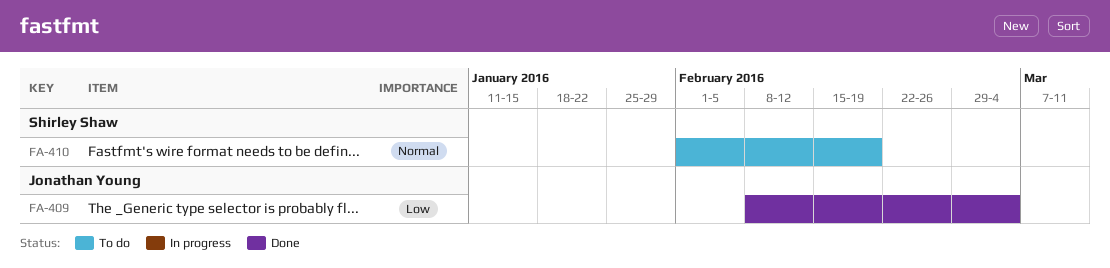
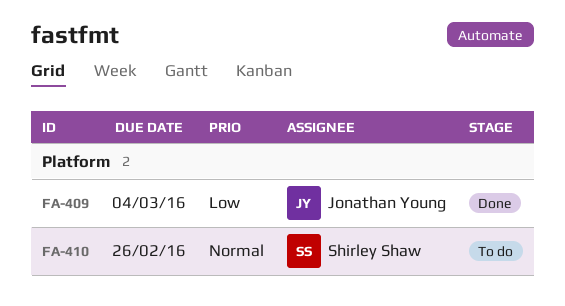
FA-410, due: Feb 19 -> Feb 26

